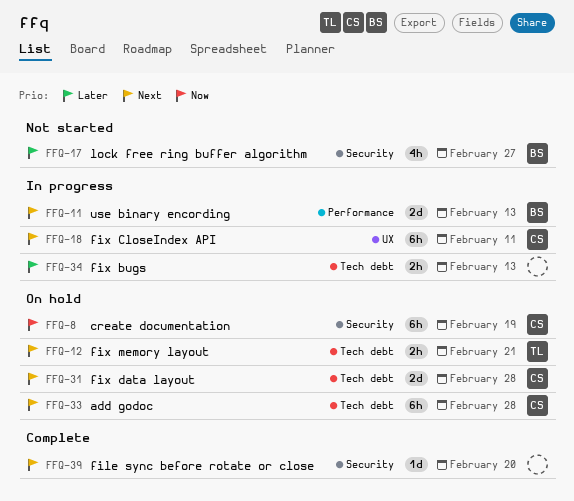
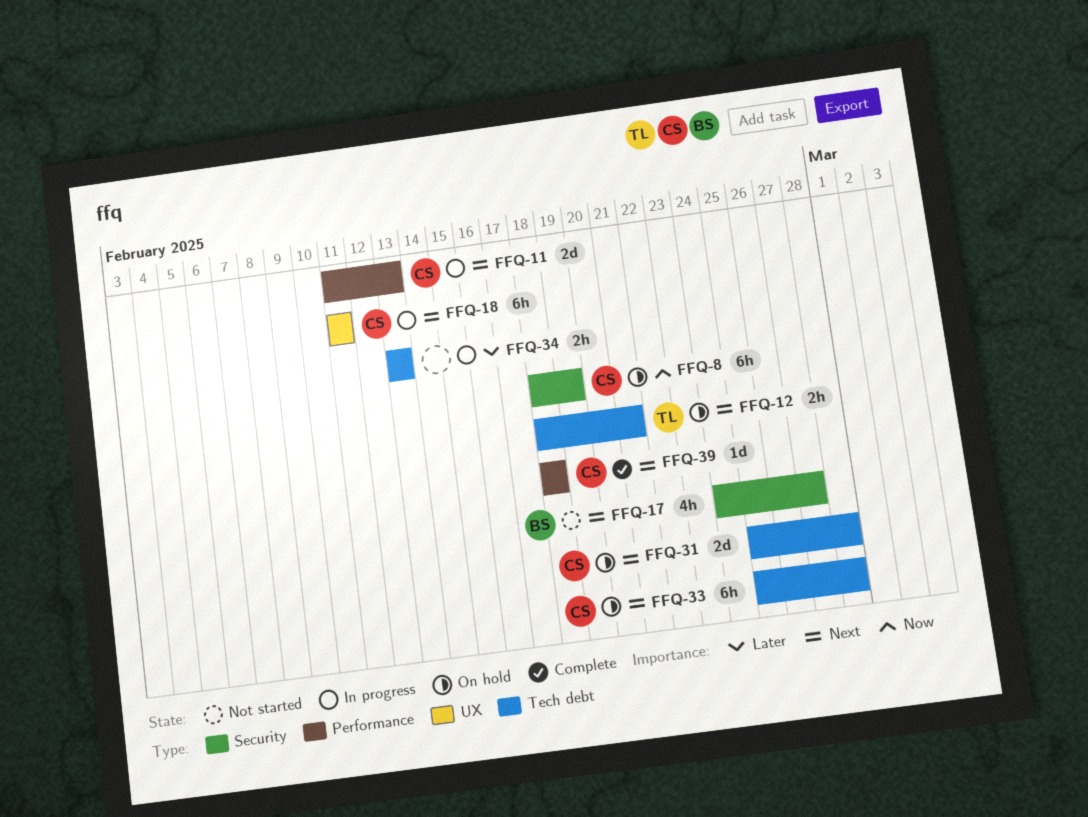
FFQ-11, owner: BS -> CS
FFQ-17, priority: Later -> Next
FFQ-39, owner: none -> CS
FFQ-39, label: Security -> Performance
FFQ-39, due: Feb 20 -> Feb 18

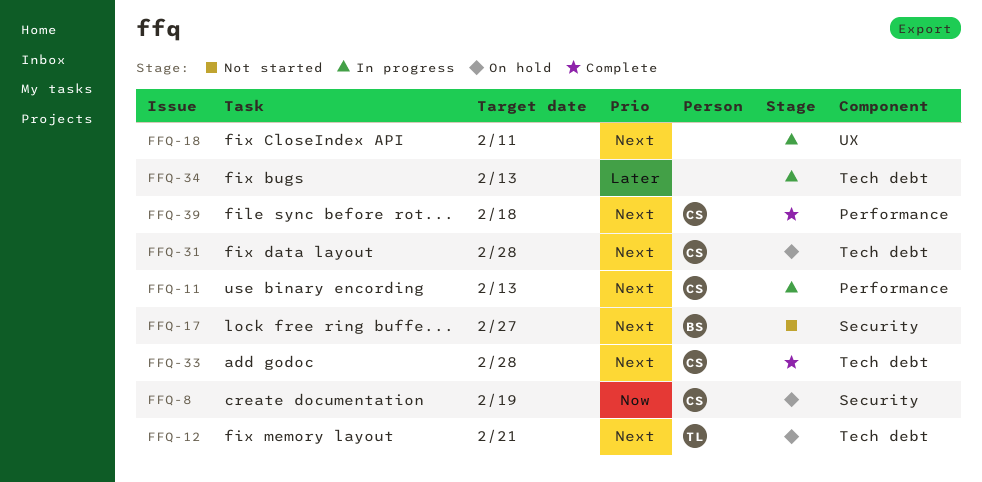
FFQ-18, owner: CS -> none
FFQ-33, status: On hold -> Complete

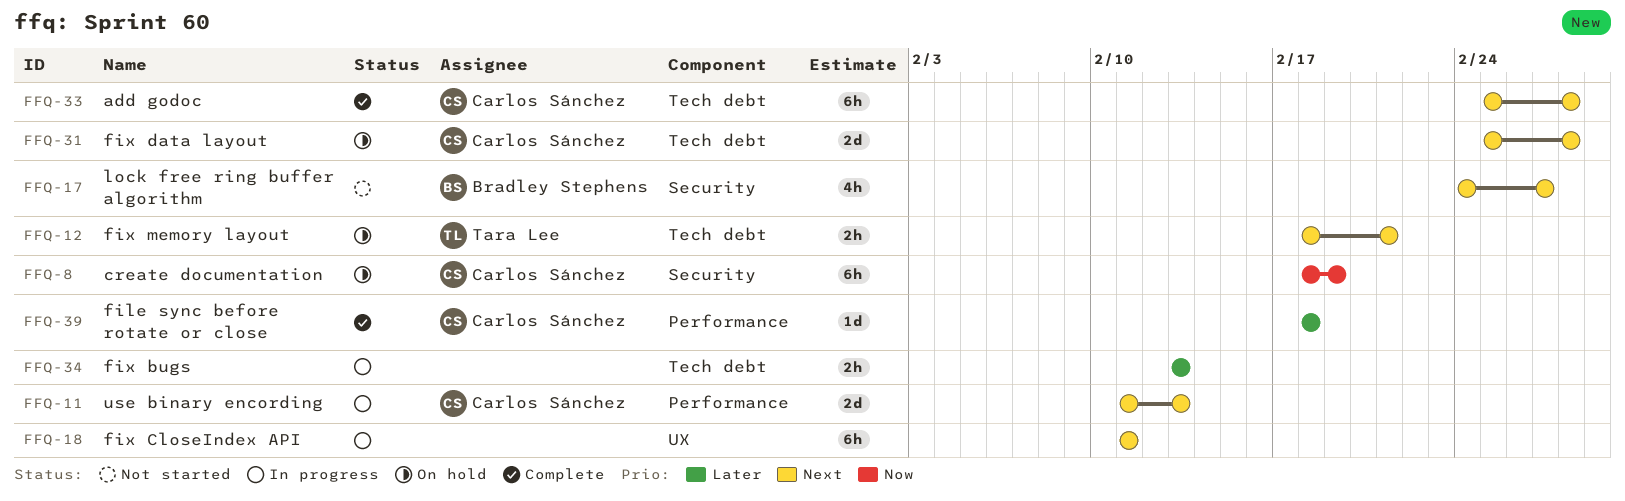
FFQ-39, priority: Next -> Later

